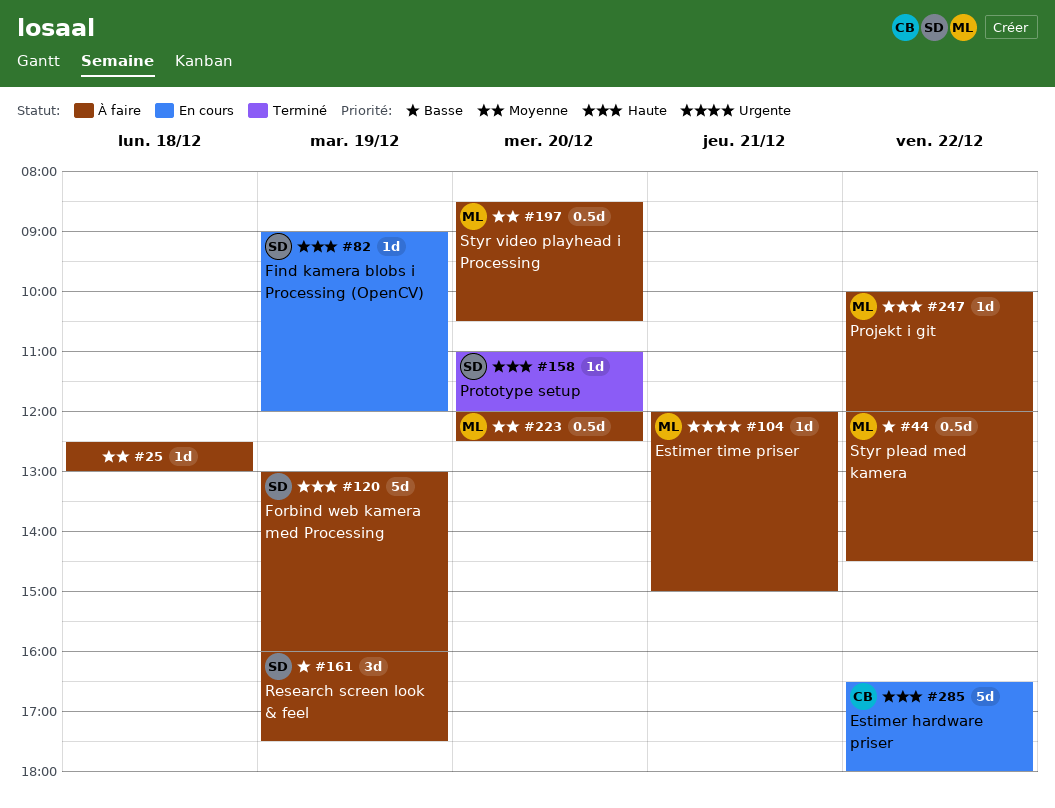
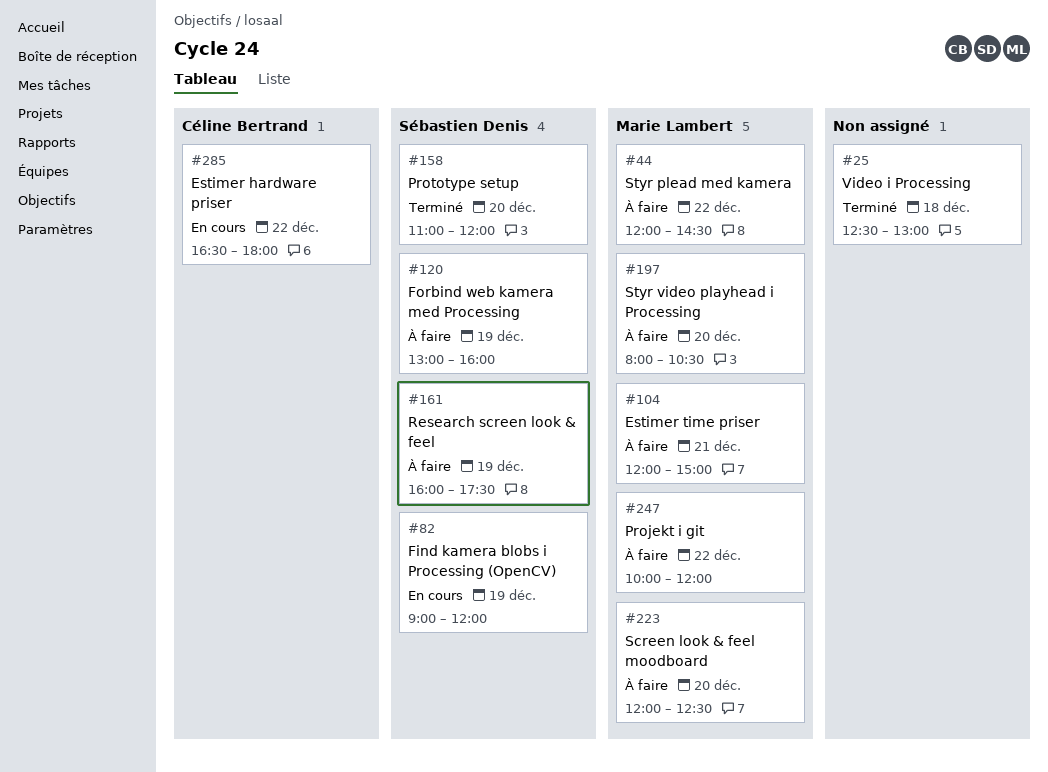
#25, status: À faire -> Terminé
#197, begins: 08:30 -> 08:00

